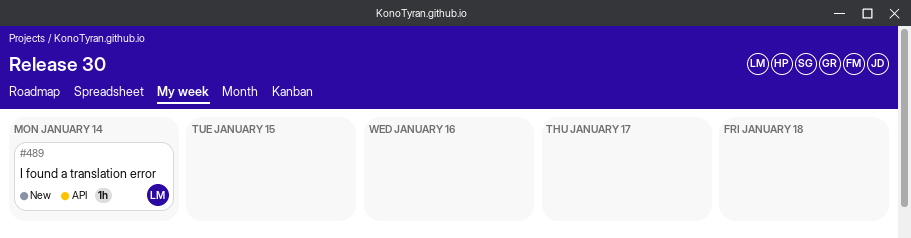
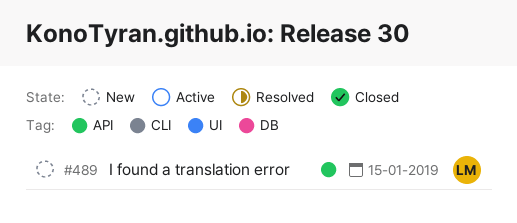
#489, due: Jan 14 -> Jan 15

